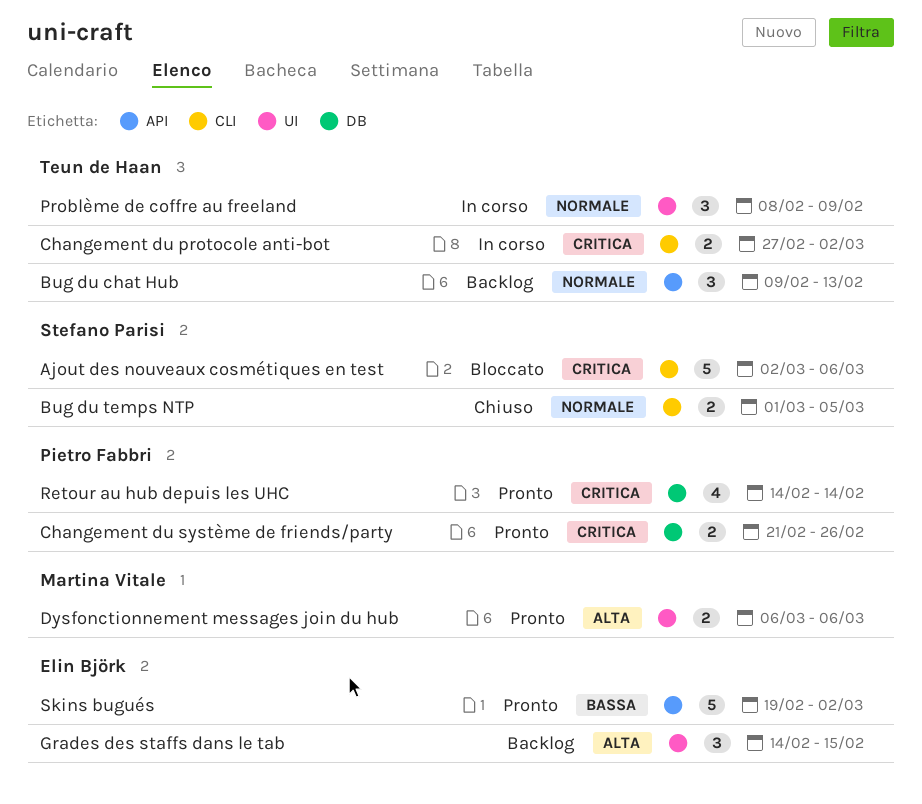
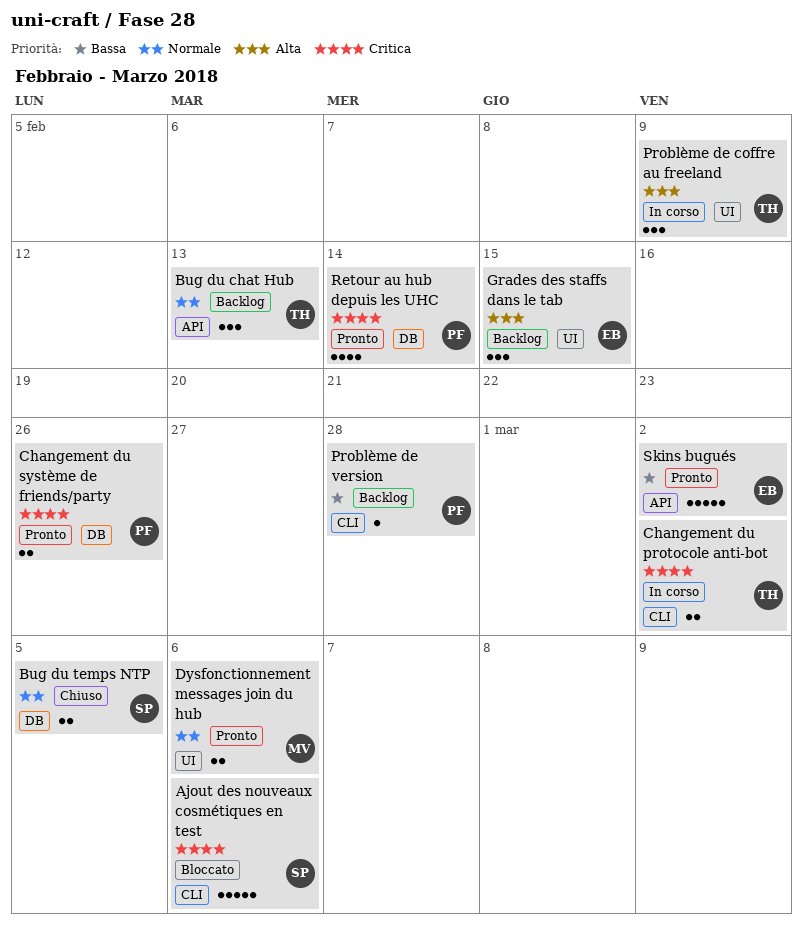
Bug du temps NTP, label: CLI -> DB
Dysfonctionnement messages join du hub, priority: Alta -> Normale
Problème de coffre au freeland, priority: Normale -> Alta
Problème de version: none -> present

